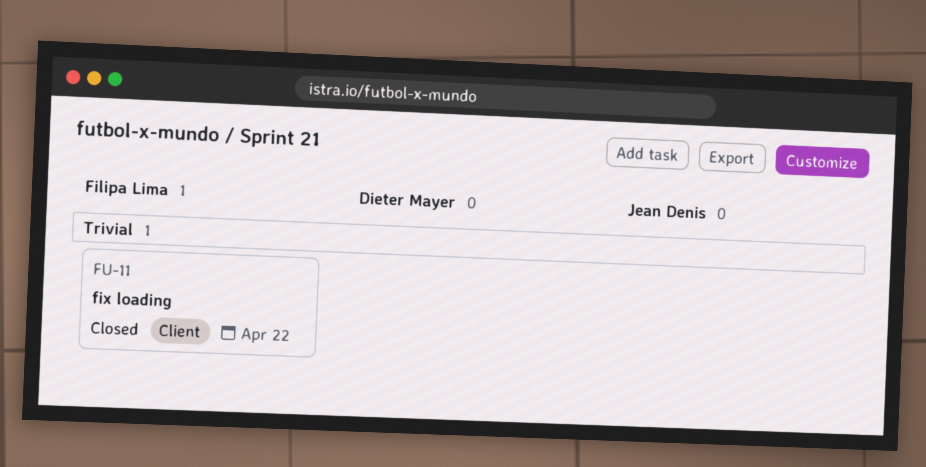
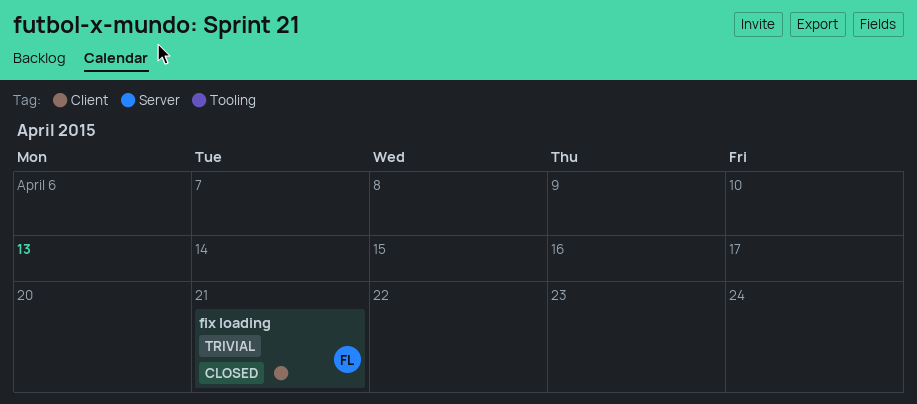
fix loading, due: Apr 22 -> Apr 21

